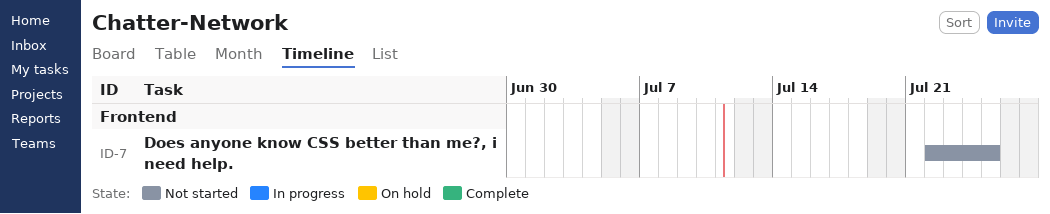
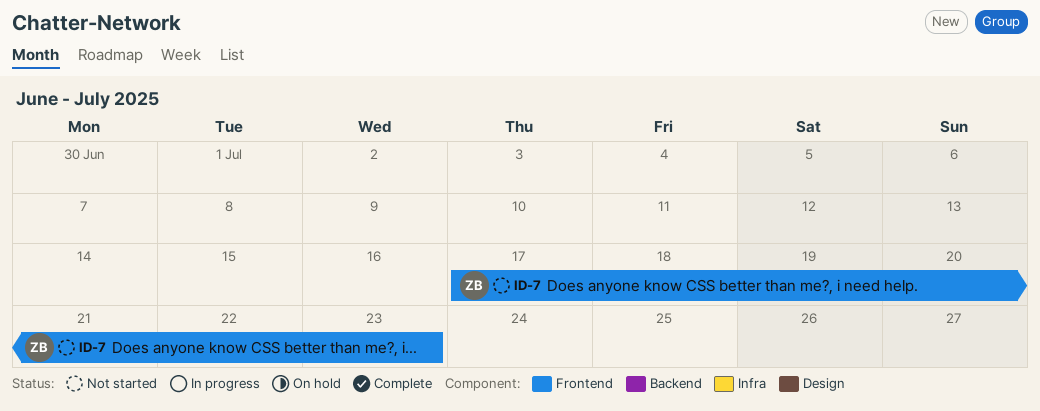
ID-7, start: Jul 22 -> Jul 17
ID-7, due: Jul 25 -> Jul 23

